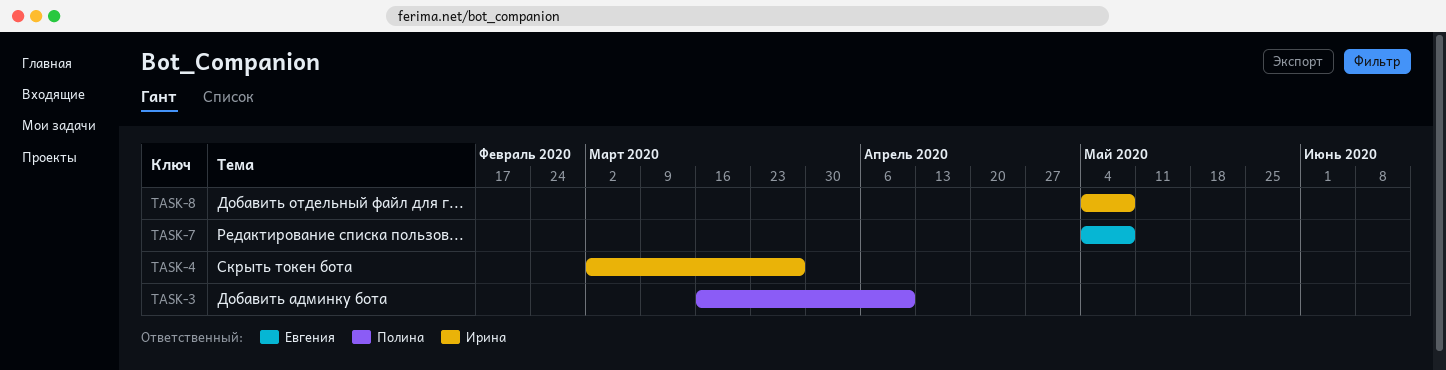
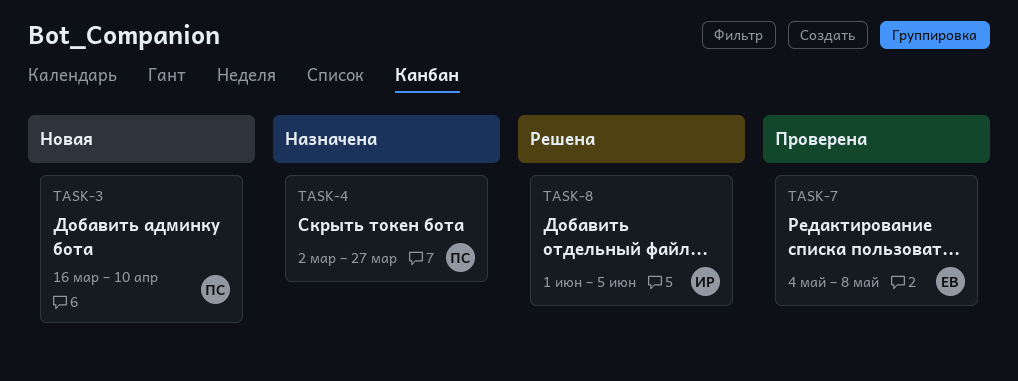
TASK-4, owner: Ирина -> Полина
TASK-8, start: May 4 -> Jun 1
TASK-8, due: May 8 -> Jun 5

